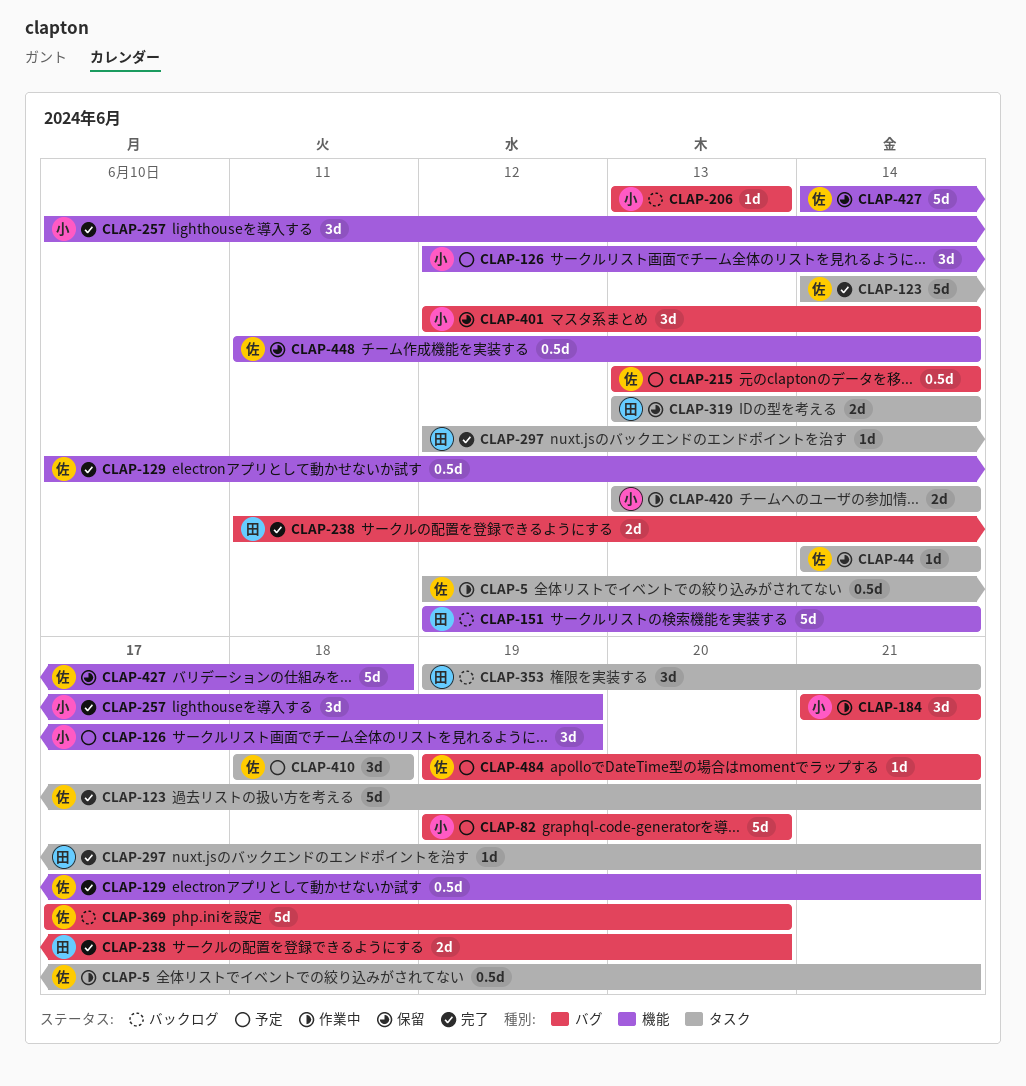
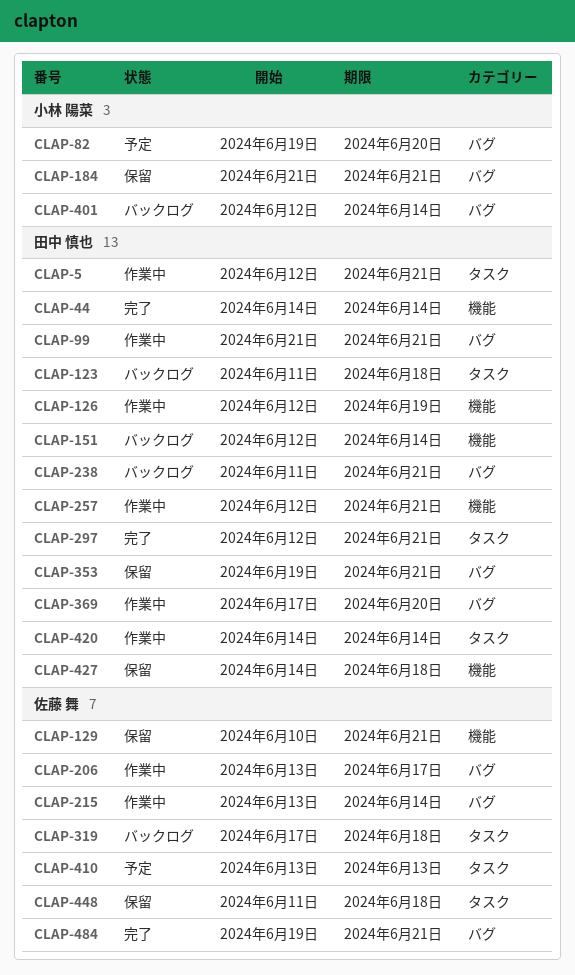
CLAP-5, owner: 佐藤 舞 -> 田中 慎也
CLAP-44, status: 保留 -> 完了
CLAP-44, owner: 佐藤 舞 -> 田中 慎也
CLAP-44, label: タスク -> 機能
CLAP-99: none -> present
CLAP-123, status: 完了 -> バックログ
CLAP-123, owner: 佐藤 舞 -> 田中 慎也
CLAP-123, start: Jun 14 -> Jun 11
CLAP-123, due: Jun 21 -> Jun 18
CLAP-126, status: 予定 -> 作業中
CLAP-126, owner: 小林 陽菜 -> 田中 慎也
CLAP-129, status: 完了 -> 保留
CLAP-184, status: 作業中 -> 保留
CLAP-206, status: バックログ -> 作業中
CLAP-206, owner: 小林 陽菜 -> 佐藤 舞
CLAP-206, due: Jun 13 -> Jun 17
CLAP-215, status: 予定 -> 作業中
CLAP-238, status: 完了 -> バックログ
CLAP-238, due: Jun 20 -> Jun 21
CLAP-257, status: 完了 -> 作業中
CLAP-257, owner: 小林 陽菜 -> 田中 慎也
CLAP-257, start: Jun 10 -> Jun 12
CLAP-257, due: Jun 19 -> Jun 21
CLAP-319, status: 保留 -> バックログ
CLAP-319, owner: 田中 慎也 -> 佐藤 舞
CLAP-319, start: Jun 13 -> Jun 17
CLAP-319, due: Jun 14 -> Jun 18
CLAP-353, status: バックログ -> 保留
CLAP-353, label: タスク -> バグ
CLAP-369, status: バックログ -> 作業中
CLAP-369, owner: 佐藤 舞 -> 田中 慎也
CLAP-401, status: 保留 -> バックログ
CLAP-410, start: Jun 18 -> Jun 13
CLAP-410, due: Jun 18 -> Jun 13
CLAP-420, owner: 小林 陽菜 -> 田中 慎也
CLAP-420, start: Jun 13 -> Jun 14
CLAP-427, owner: 佐藤 舞 -> 田中 慎也
CLAP-448, label: 機能 -> タスク
CLAP-448, due: Jun 14 -> Jun 18
CLAP-484, status: 予定 -> 完了

